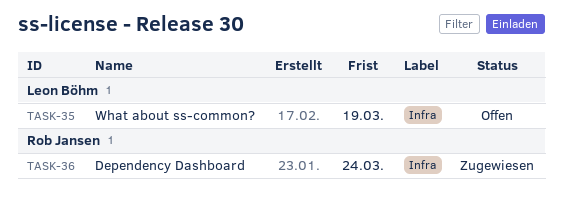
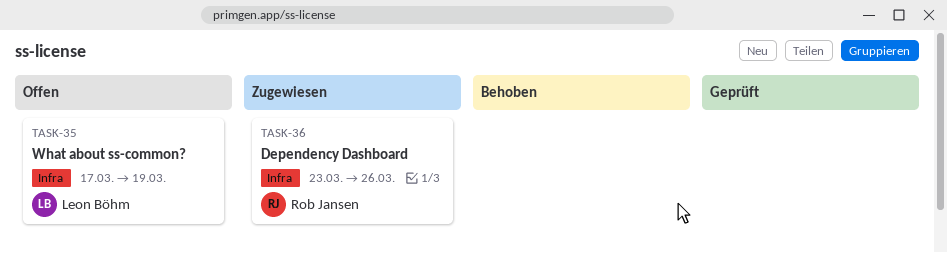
TASK-36, due: Mar 24 -> Mar 26

